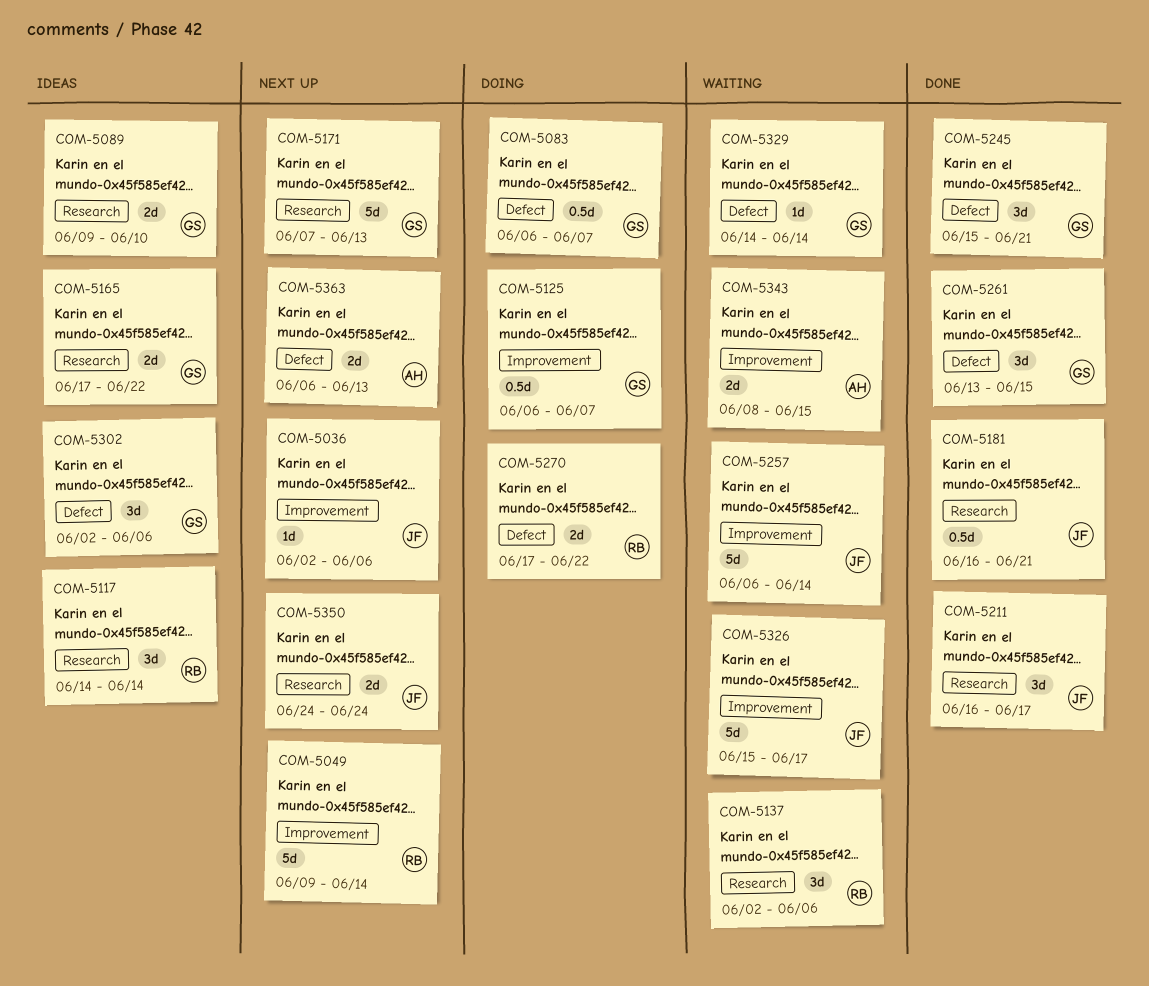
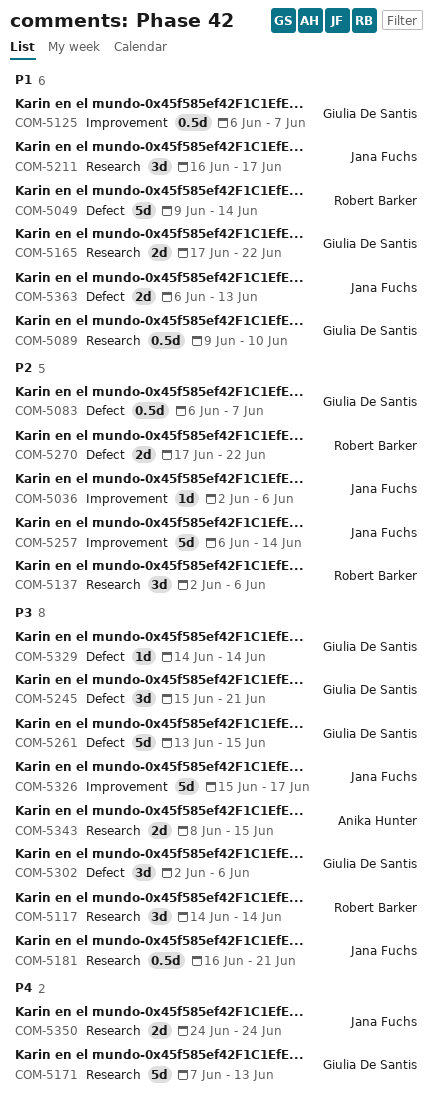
COM-5049, label: Improvement -> Defect
COM-5089, estimate: 2d -> 0.5d
COM-5261, estimate: 3d -> 5d
COM-5343, label: Improvement -> Research
COM-5363, owner: Anika Hunter -> Jana Fuchs

